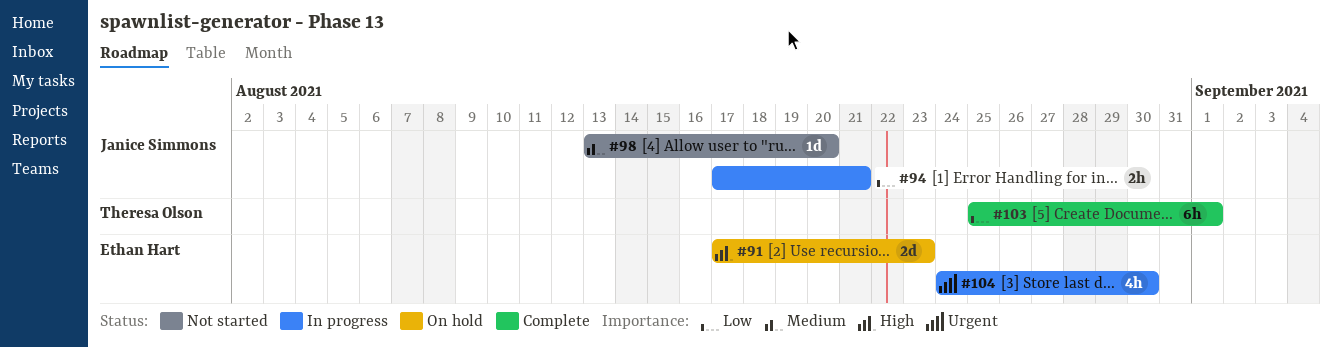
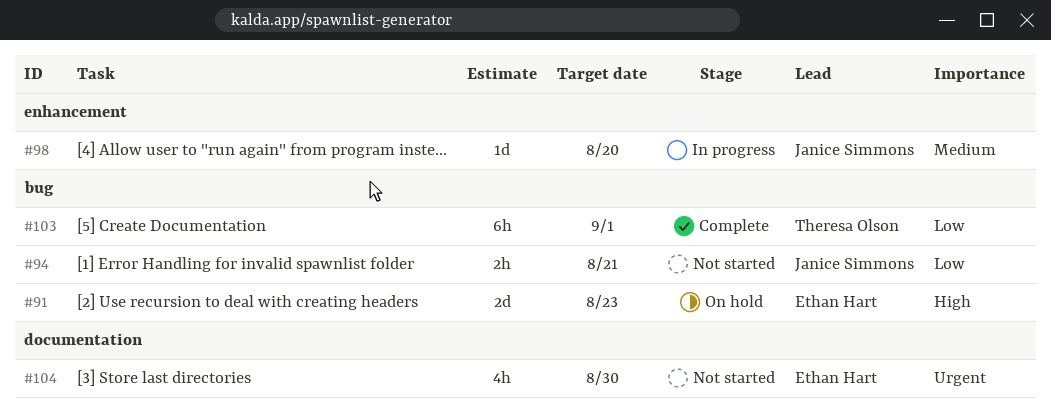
#94, status: In progress -> Not started
#98, status: Not started -> In progress
#104, status: In progress -> Not started

